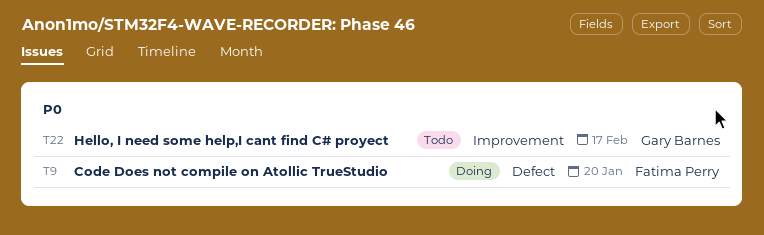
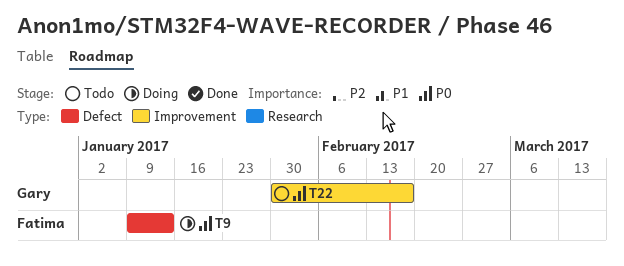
T9, due: Jan 20 -> Jan 13

